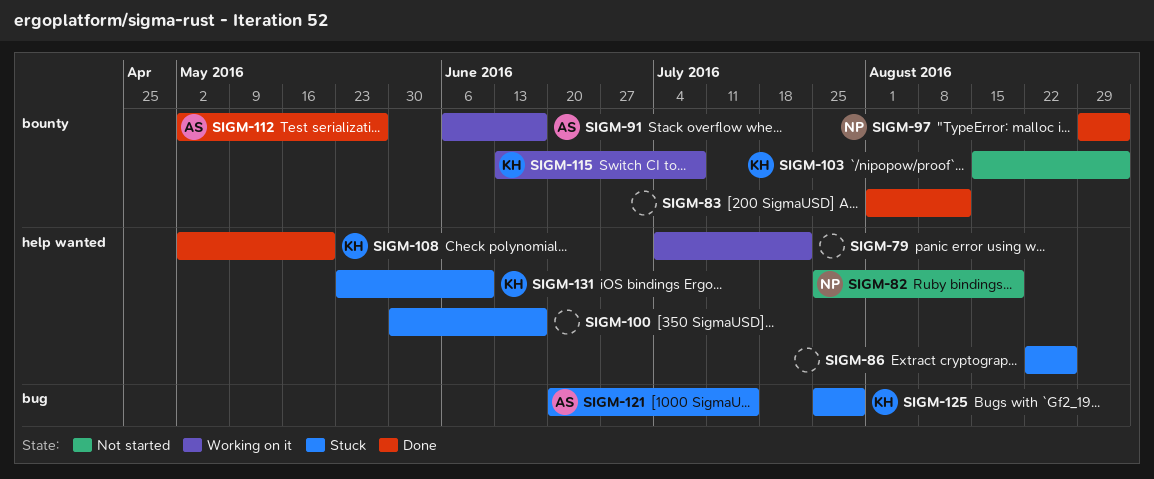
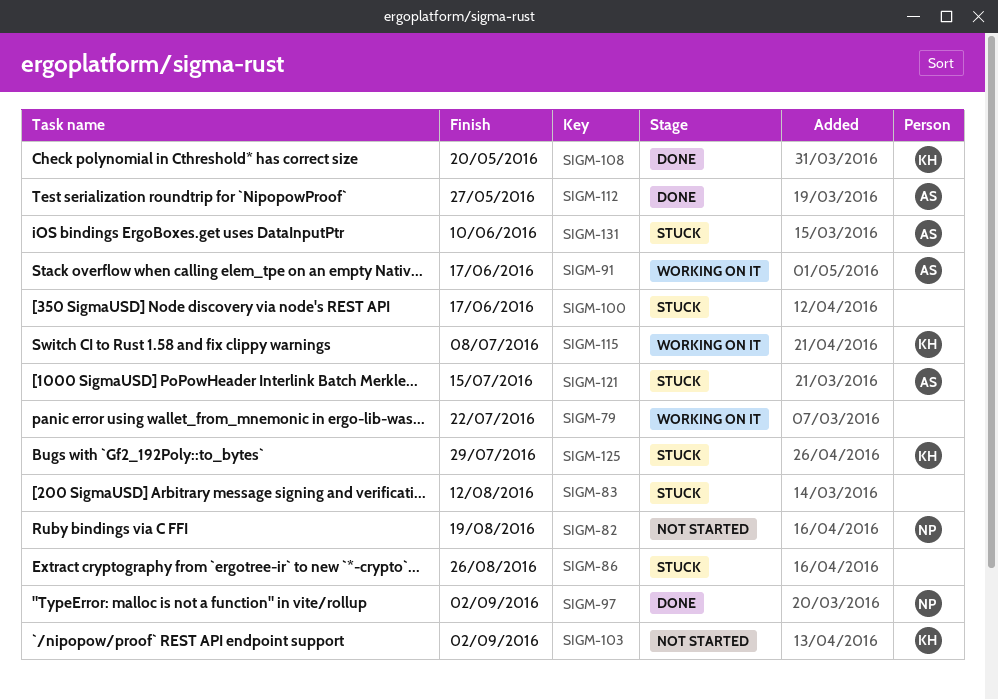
SIGM-83, status: Done -> Stuck
SIGM-131, owner: KH -> AS

